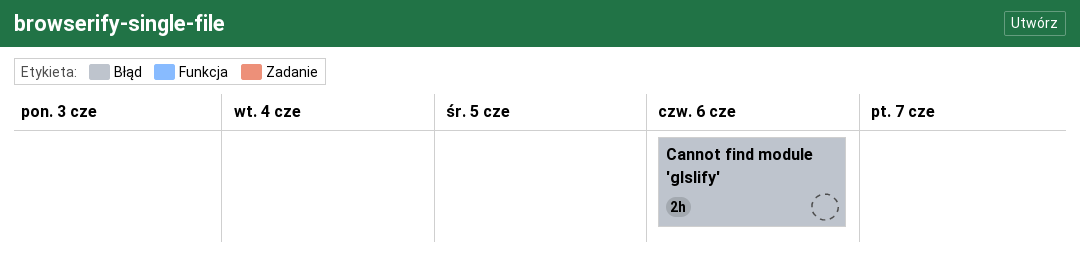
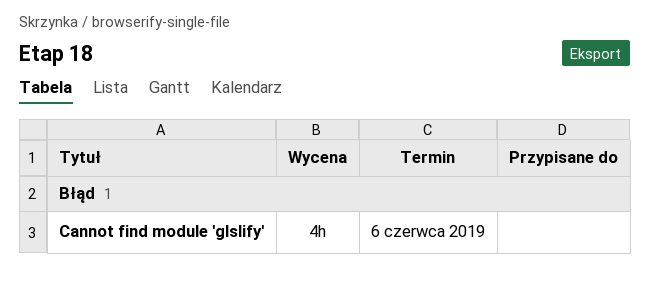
Cannot find module 'glslify', estimate: 2h -> 4h

